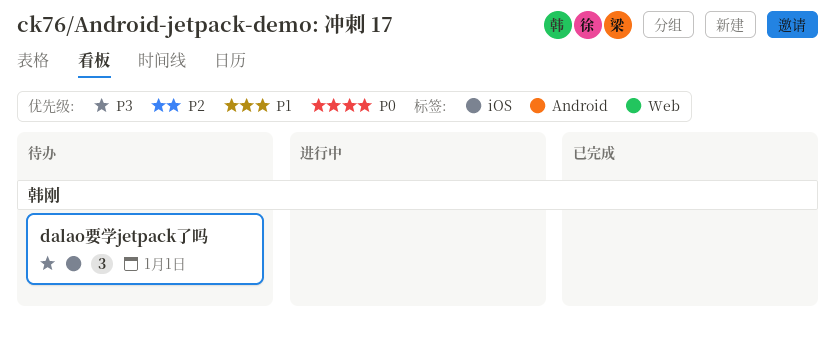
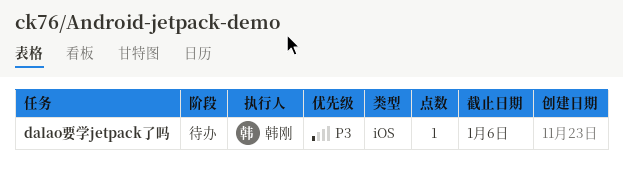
dalao要学jetpack了吗, estimate: 3 -> 1
dalao要学jetpack了吗, due: Jan 1 -> Jan 6

